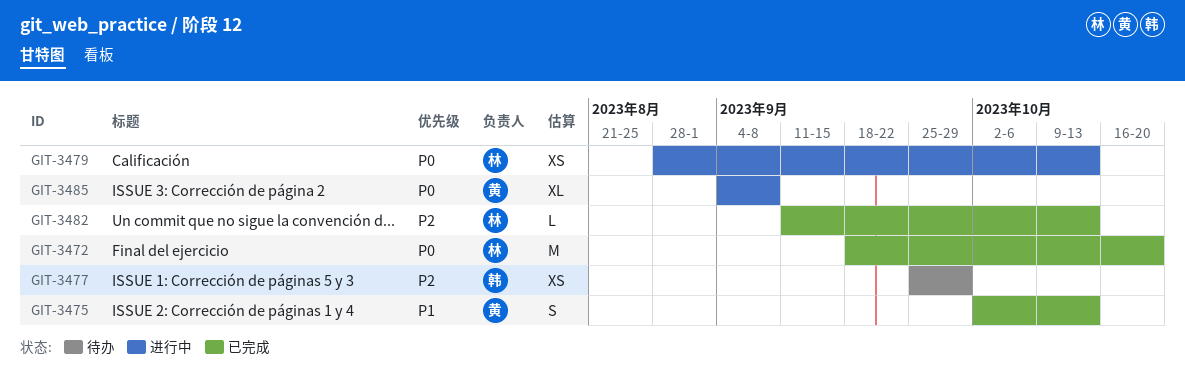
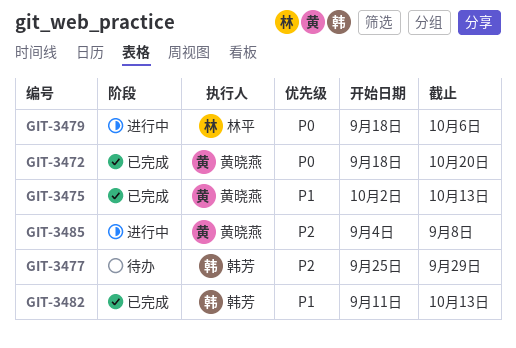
GIT-3472, owner: 林平 -> 黄晓燕
GIT-3479, start: Aug 28 -> Sep 18
GIT-3479, due: Oct 13 -> Oct 6
GIT-3482, owner: 林平 -> 韩芳
GIT-3482, priority: P2 -> P1
GIT-3485, priority: P0 -> P2

